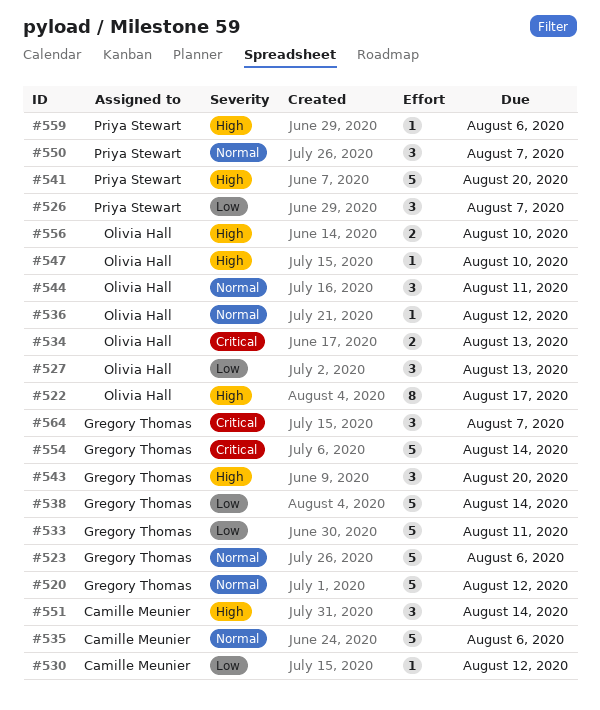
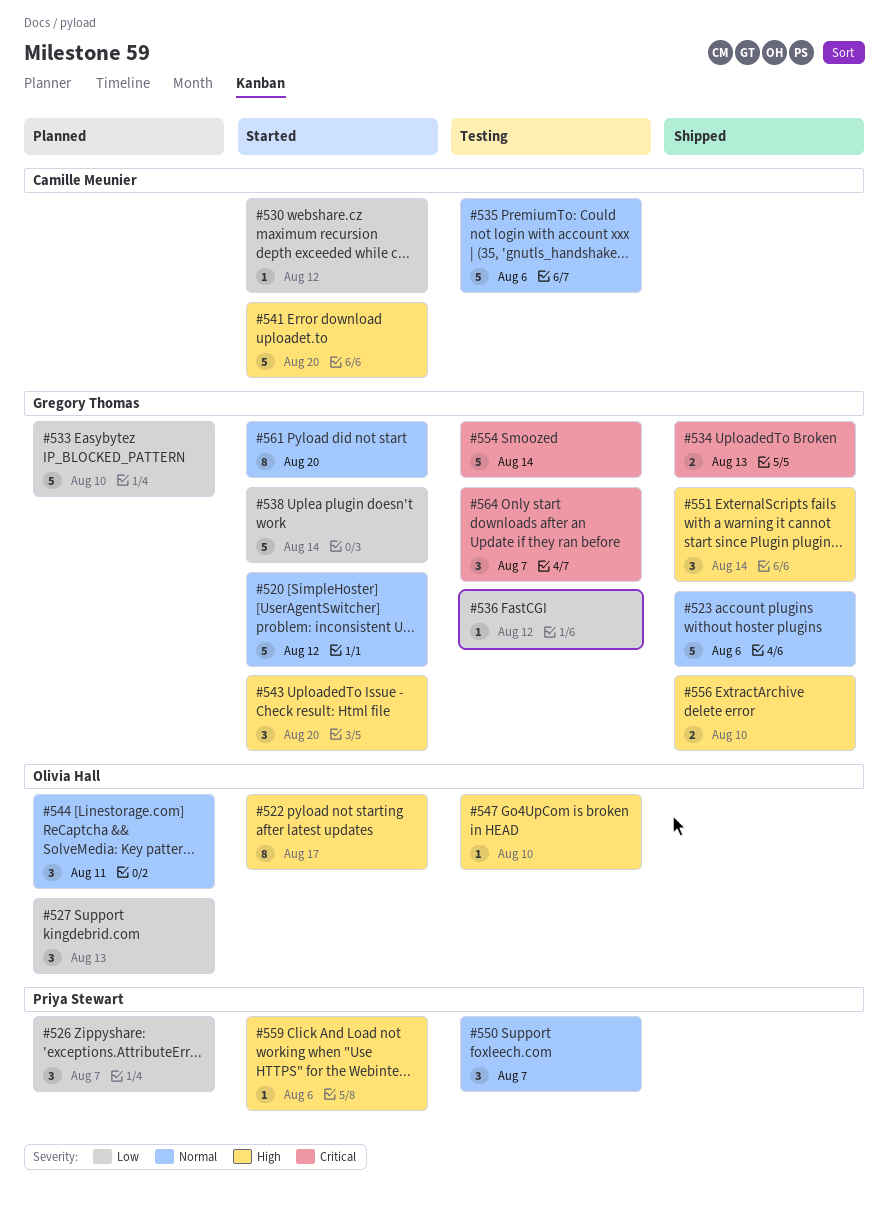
#533, due: Aug 11 -> Aug 10
#534, owner: Olivia Hall -> Gregory Thomas
#536, owner: Olivia Hall -> Gregory Thomas
#536, priority: Normal -> Low
#541, owner: Priya Stewart -> Camille Meunier
#551, owner: Camille Meunier -> Gregory Thomas
#556, owner: Olivia Hall -> Gregory Thomas
#561: none -> present

